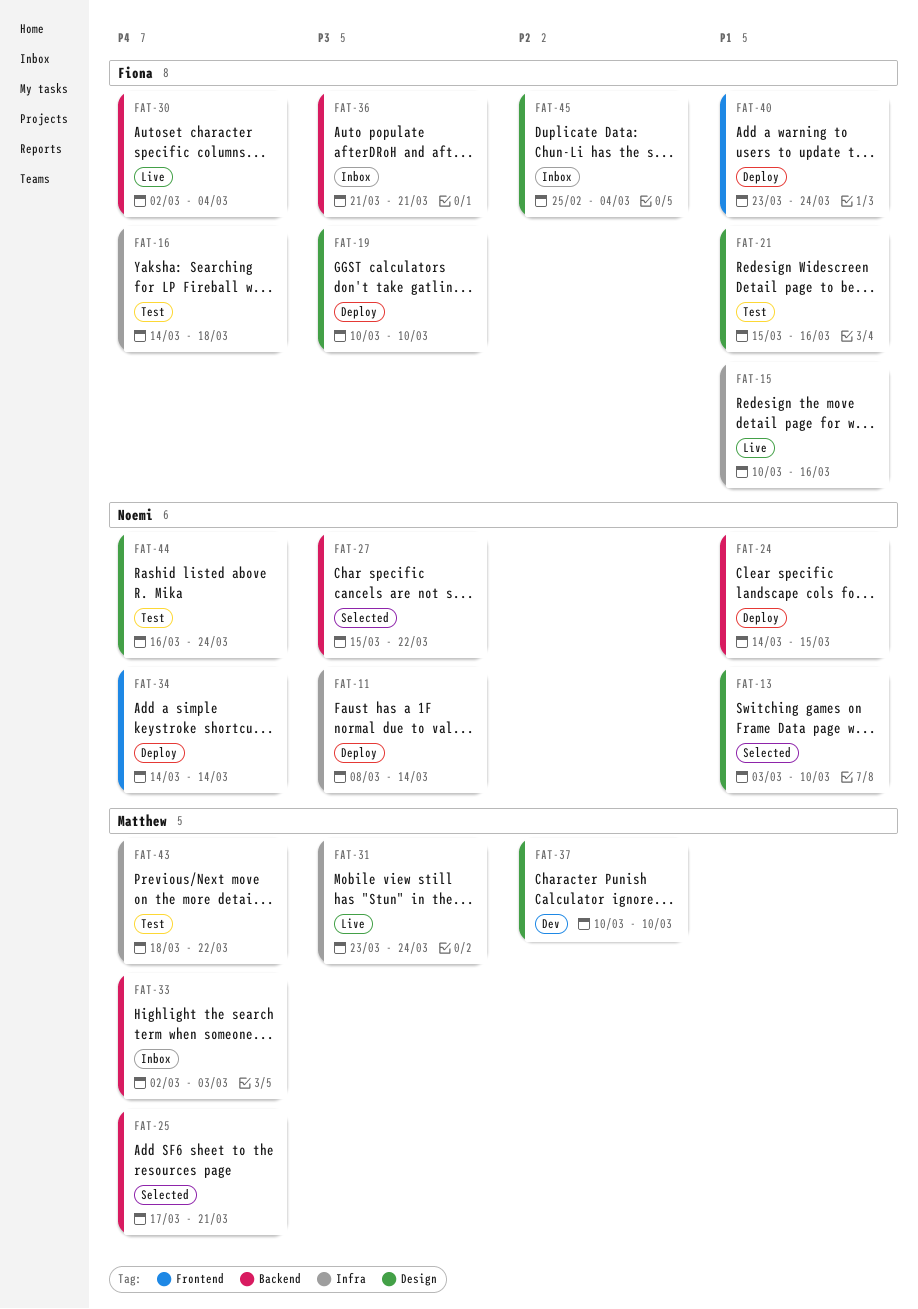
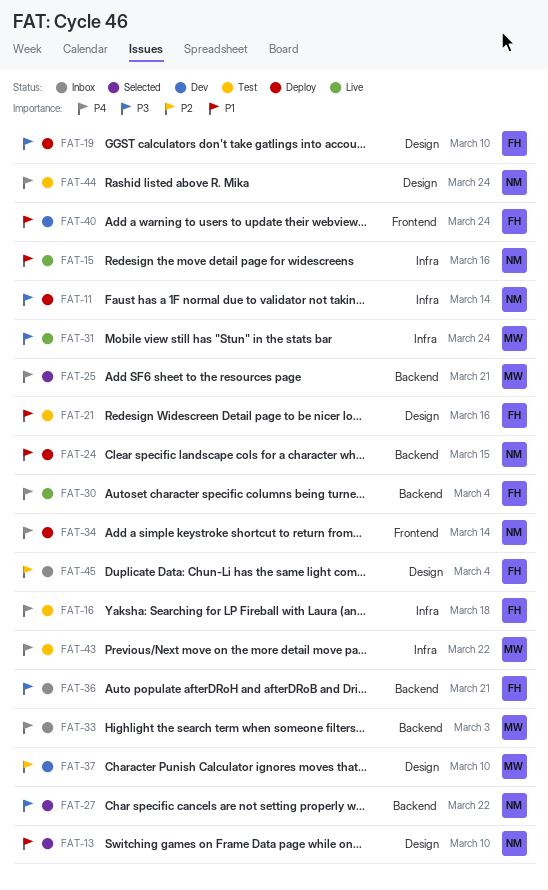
FAT-15, owner: Fiona -> Noemi
FAT-40, status: Deploy -> Dev

